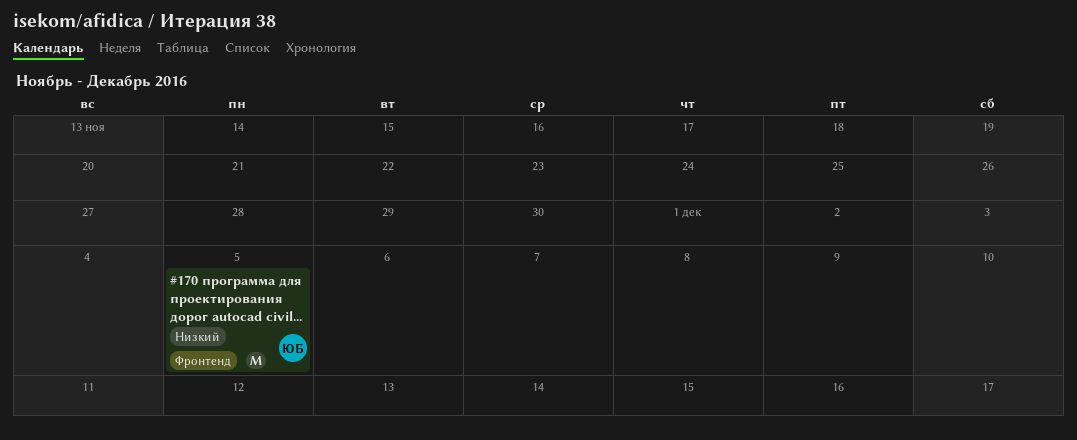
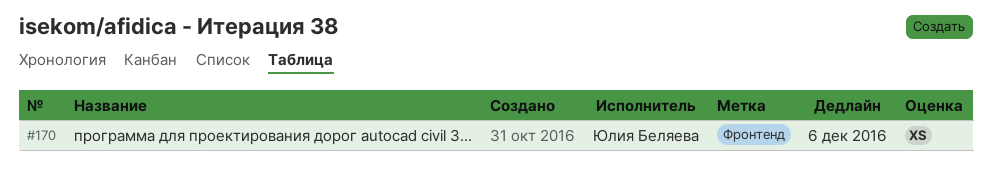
#170, estimate: M -> XS
#170, due: Dec 5 -> Dec 6

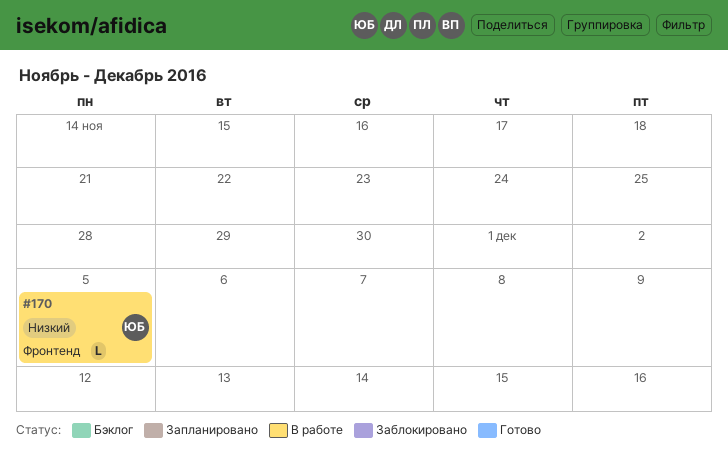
#170, estimate: XS -> L
#170, due: Dec 6 -> Dec 5

